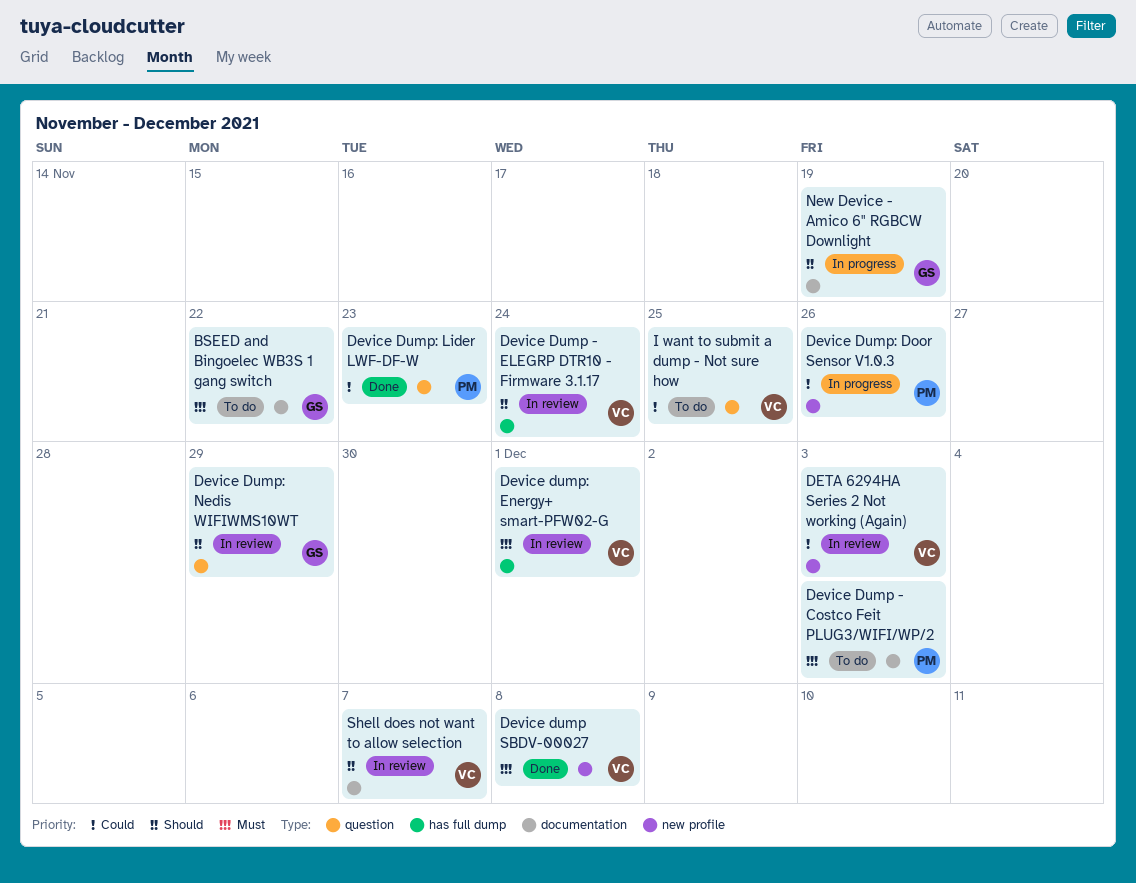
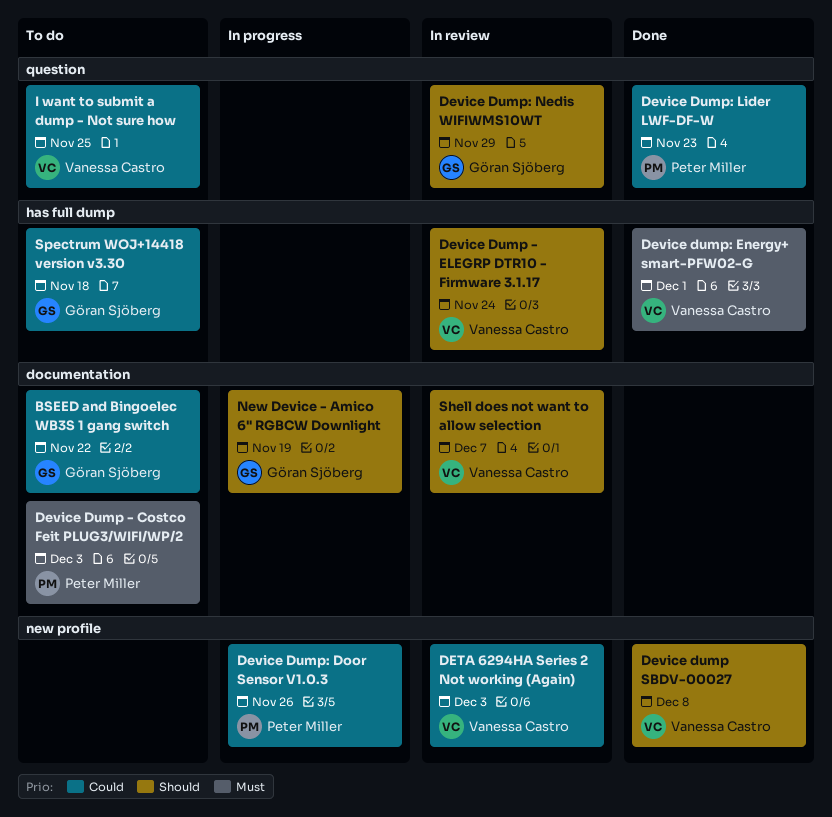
BSEED and Bingoelec WB3S 1 gang switch, priority: Must -> Could
Device dump SBDV-00027, priority: Must -> Should
Device dump: Energy+ smart-PFW02-G, status: In review -> Done
Spectrum WOJ+14418 version v3.30: none -> present

